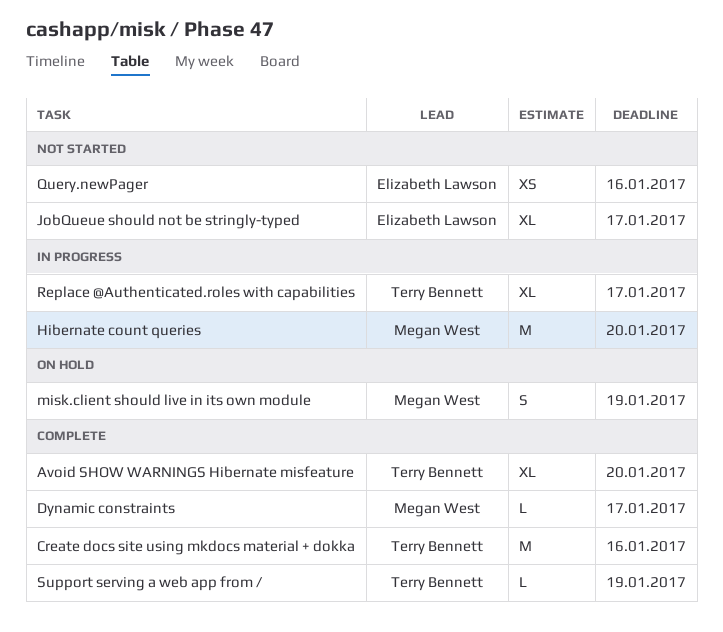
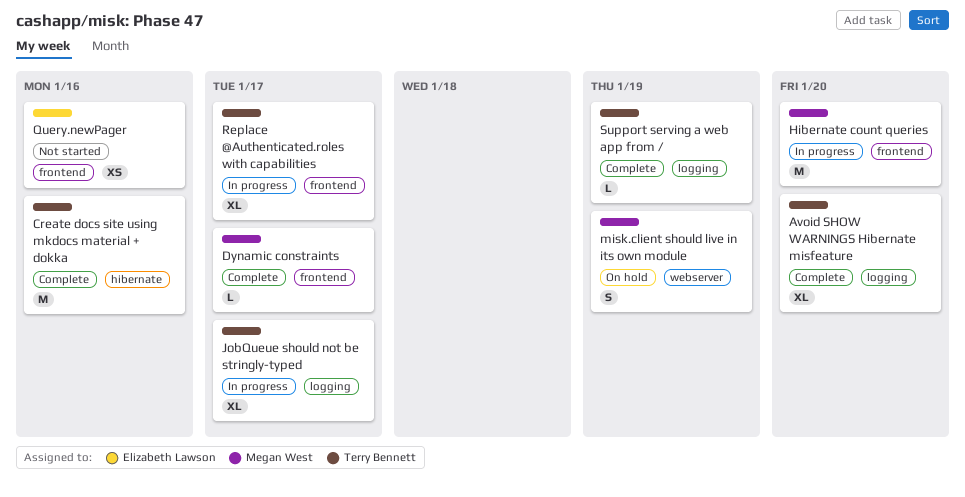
JobQueue should not be stringly-typed, status: Not started -> In progress
JobQueue should not be stringly-typed, owner: Elizabeth Lawson -> Terry Bennett

